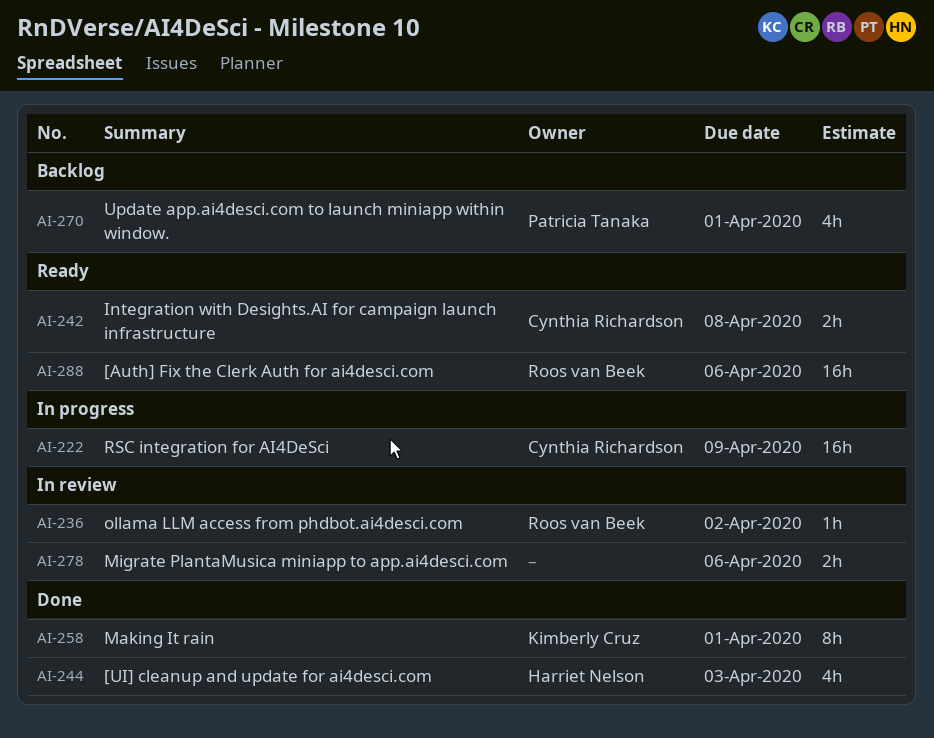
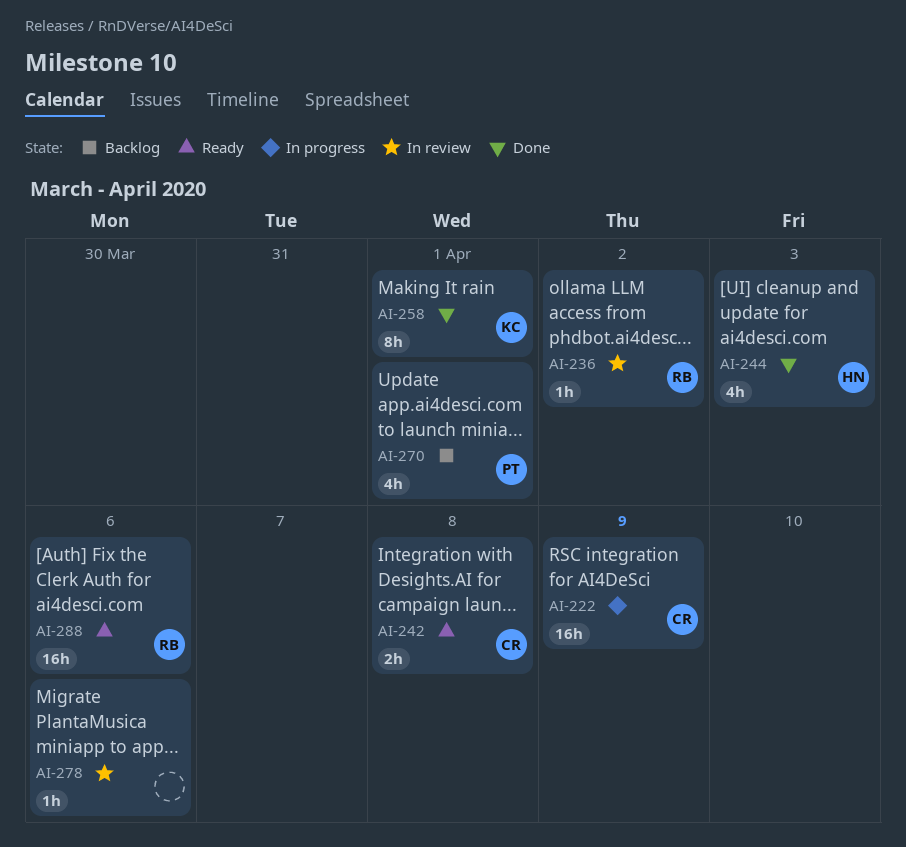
AI-278, estimate: 2h -> 1h

